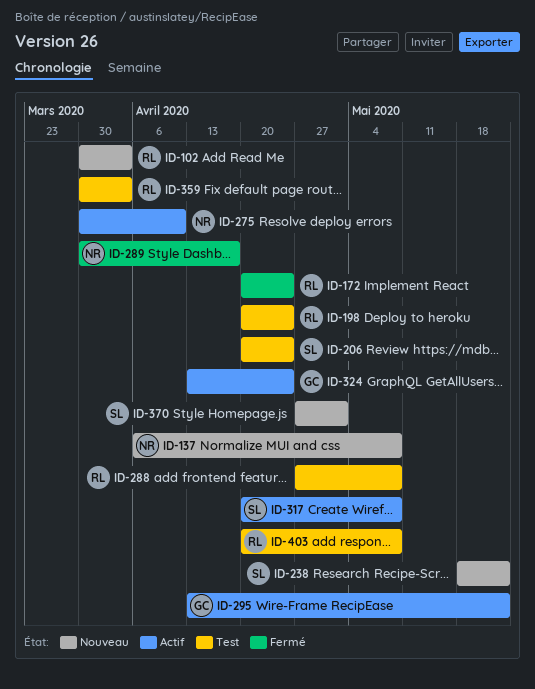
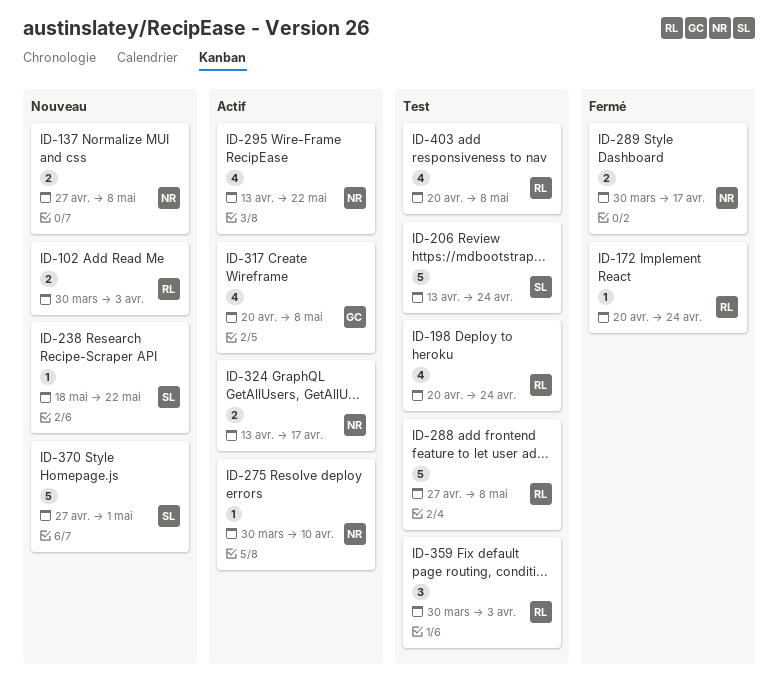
ID-137, start: Apr 6 -> Apr 27
ID-206, start: Apr 20 -> Apr 13
ID-295, owner: GC -> NR
ID-317, owner: SL -> GC
ID-324, owner: GC -> NR
ID-324, due: Apr 24 -> Apr 17

